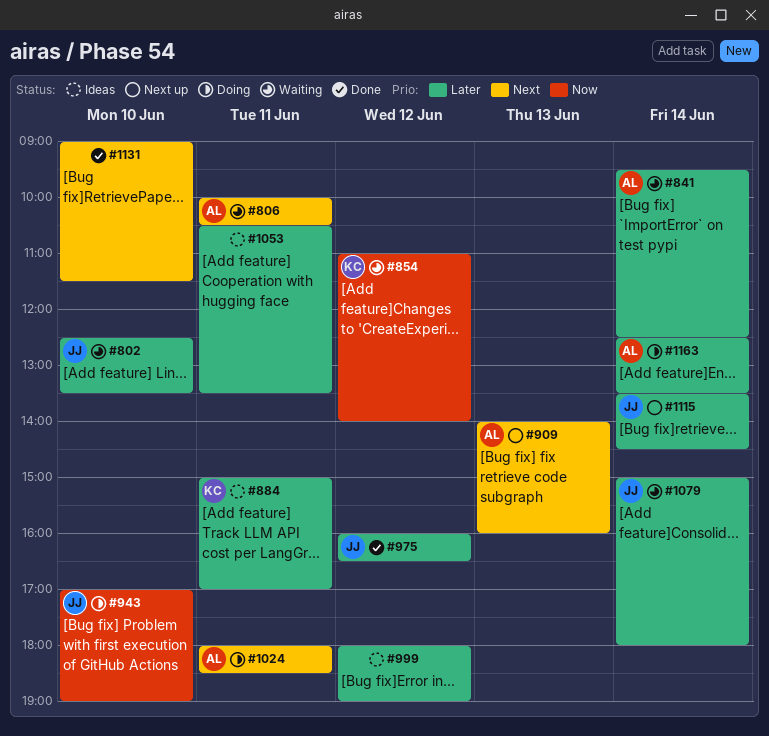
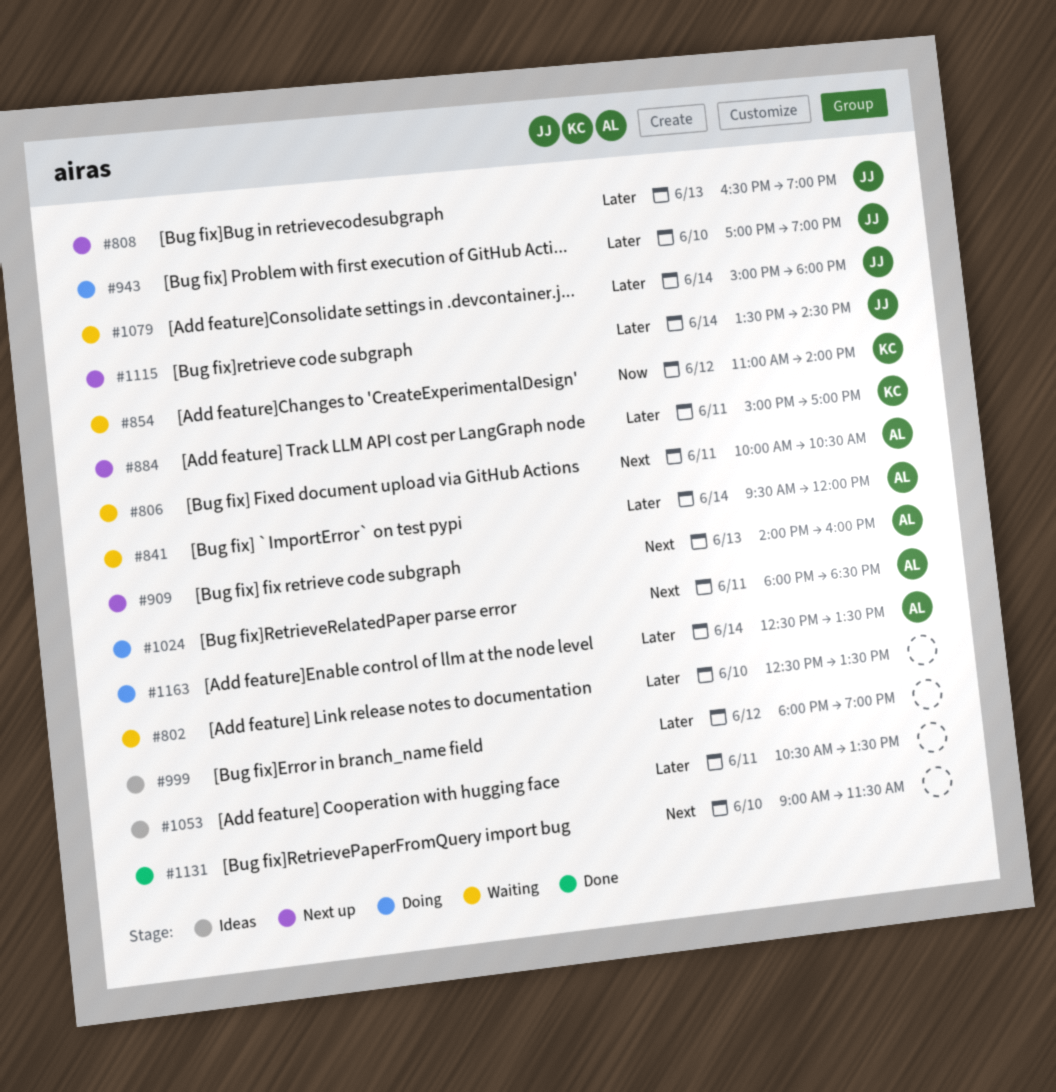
#802, owner: JJ -> none
#808: none -> present
#841, ends: 12:30 -> 12:00
#884, status: Ideas -> Next up
#943, priority: Now -> Later
#975: present -> none

